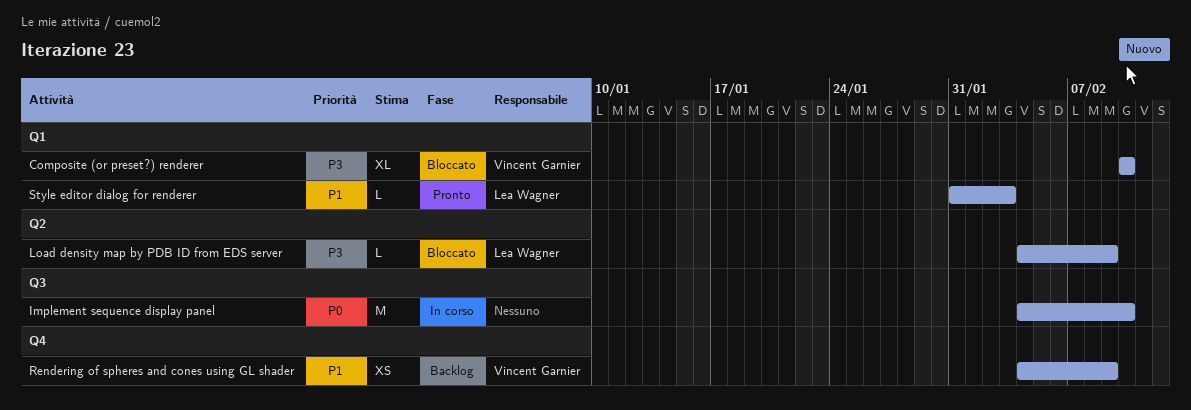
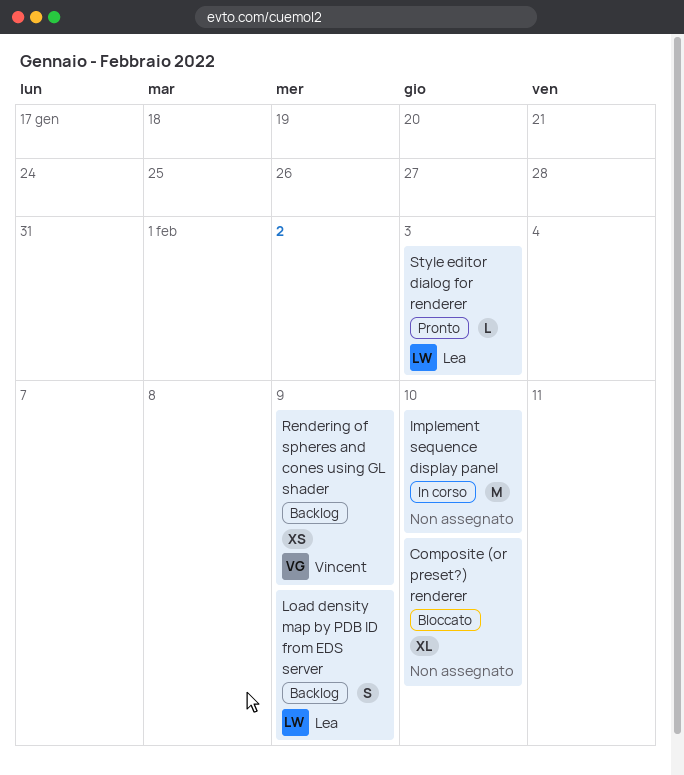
Composite (or preset?) renderer, owner: Vincent Garnier -> none
Load density map by PDB ID from EDS server, status: Bloccato -> Backlog
Load density map by PDB ID from EDS server, estimate: L -> S

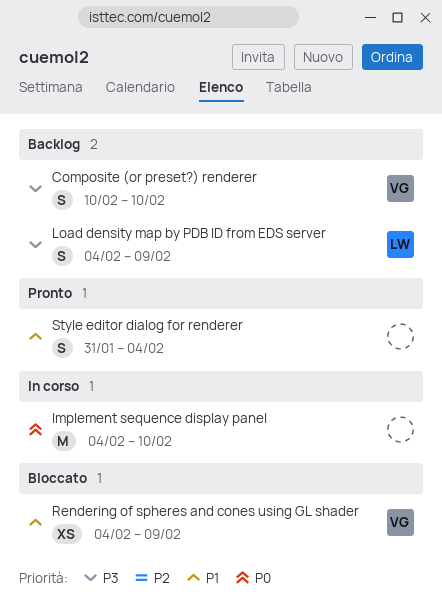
Composite (or preset?) renderer, status: Bloccato -> Backlog
Composite (or preset?) renderer, owner: none -> Vincent
Composite (or preset?) renderer, estimate: XL -> S
Rendering of spheres and cones using GL shader, status: Backlog -> Bloccato
Style editor dialog for renderer, owner: Lea -> none
Style editor dialog for renderer, estimate: L -> S
Style editor dialog for renderer, due: Feb 3 -> Feb 4

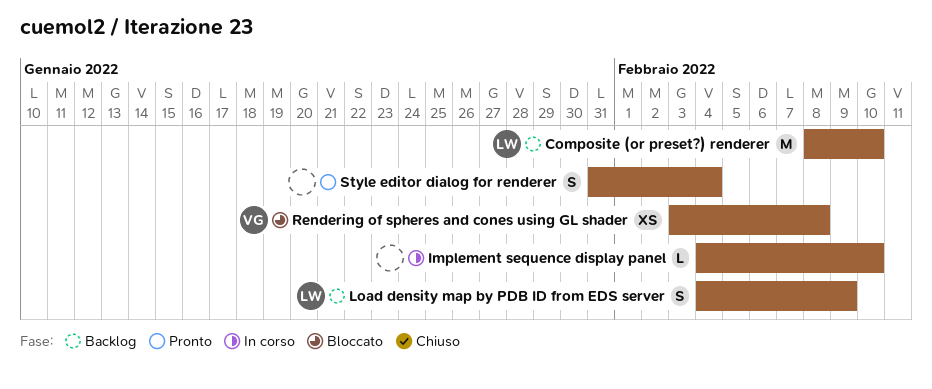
Composite (or preset?) renderer, owner: VG -> LW
Composite (or preset?) renderer, estimate: S -> M
Composite (or preset?) renderer, start: Feb 10 -> Feb 8
Implement sequence display panel, estimate: M -> L
Rendering of spheres and cones using GL shader, start: Feb 4 -> Feb 3
Rendering of spheres and cones using GL shader, due: Feb 9 -> Feb 8

